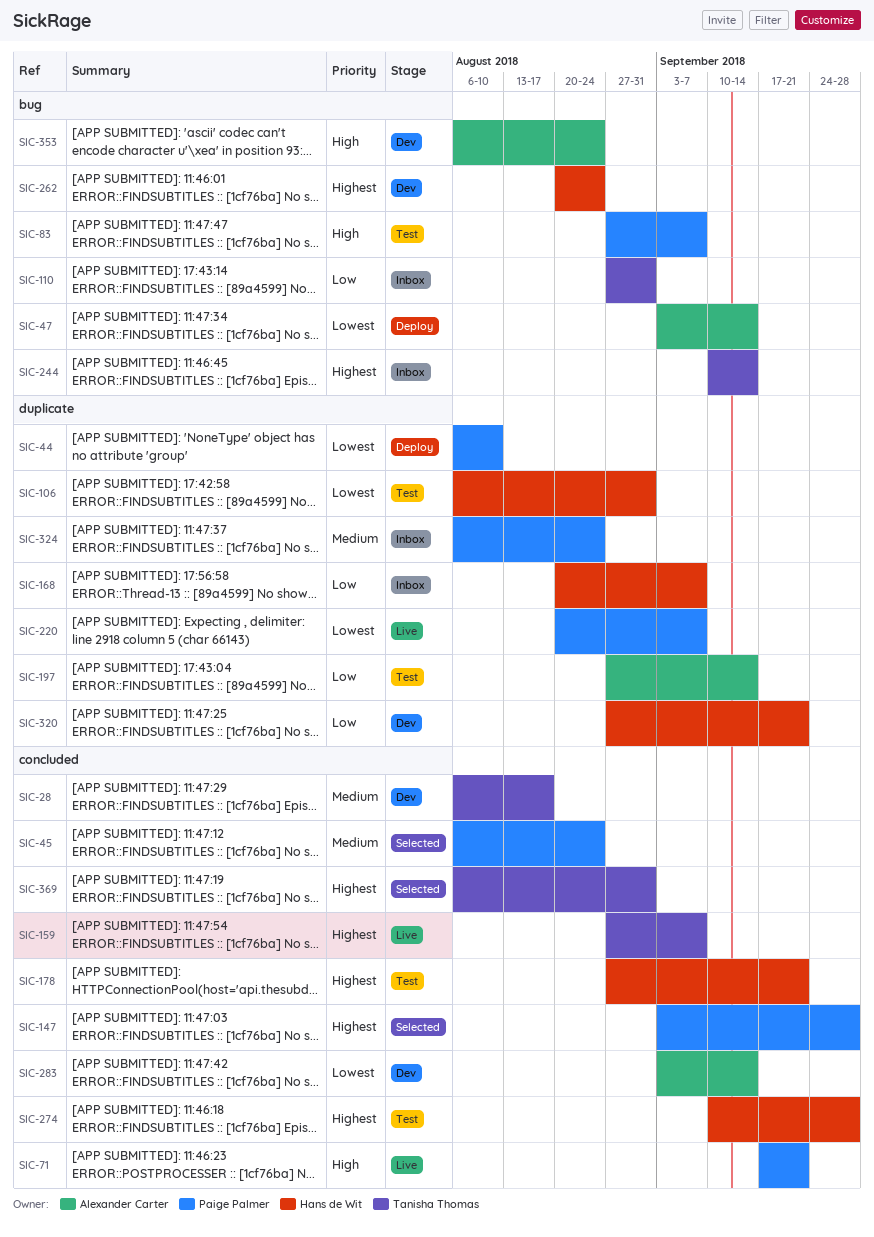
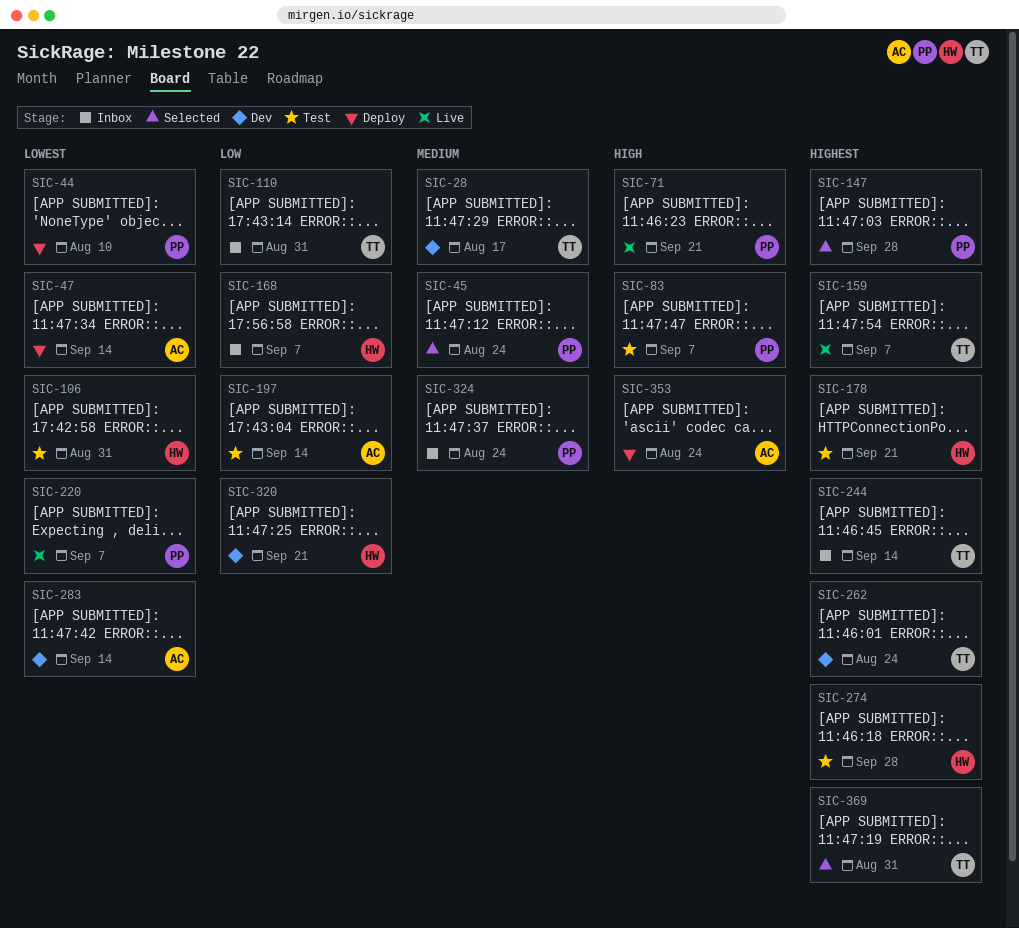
SIC-262, owner: Hans de Wit -> Tanisha Thomas
SIC-353, status: Dev -> Deploy

